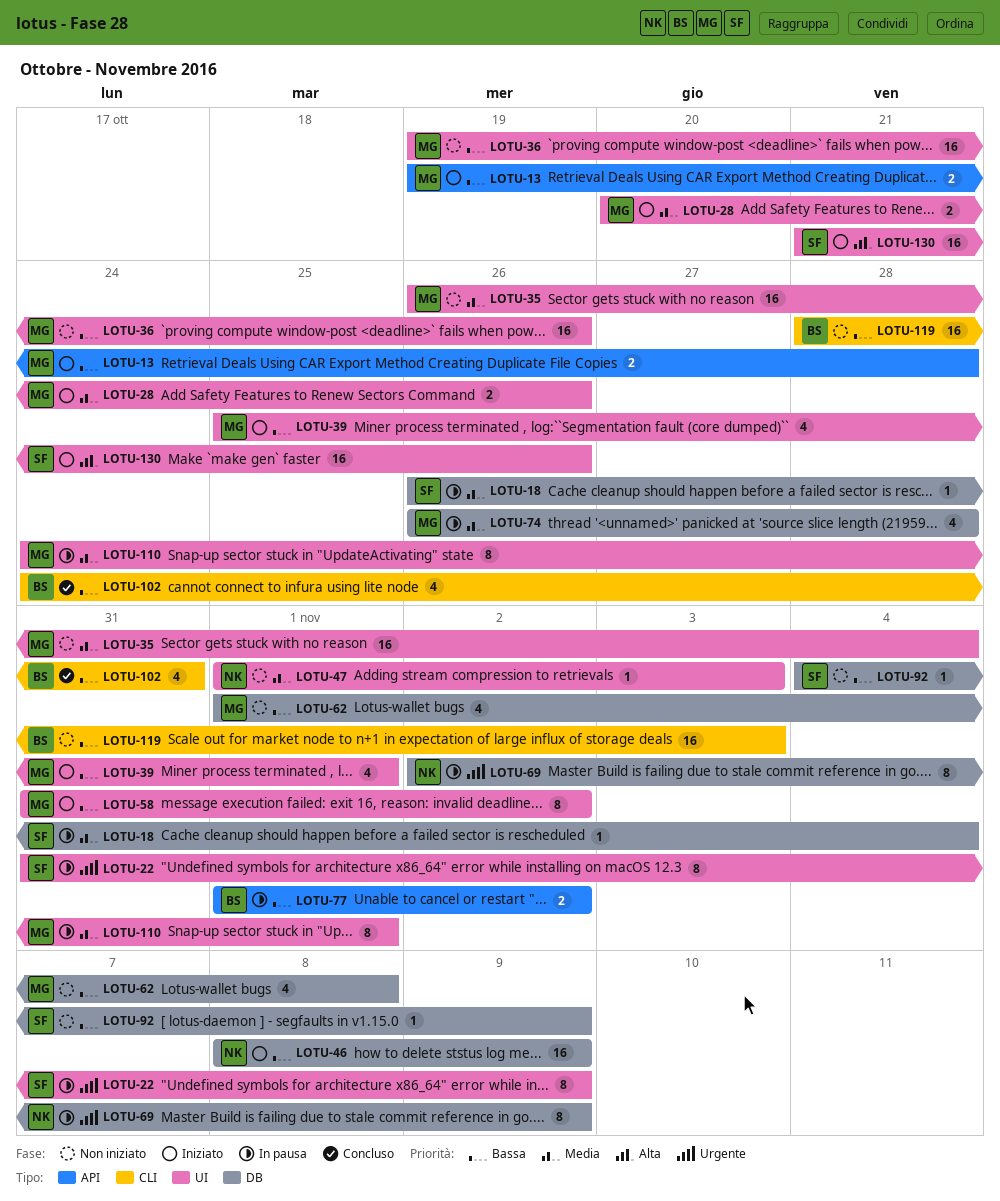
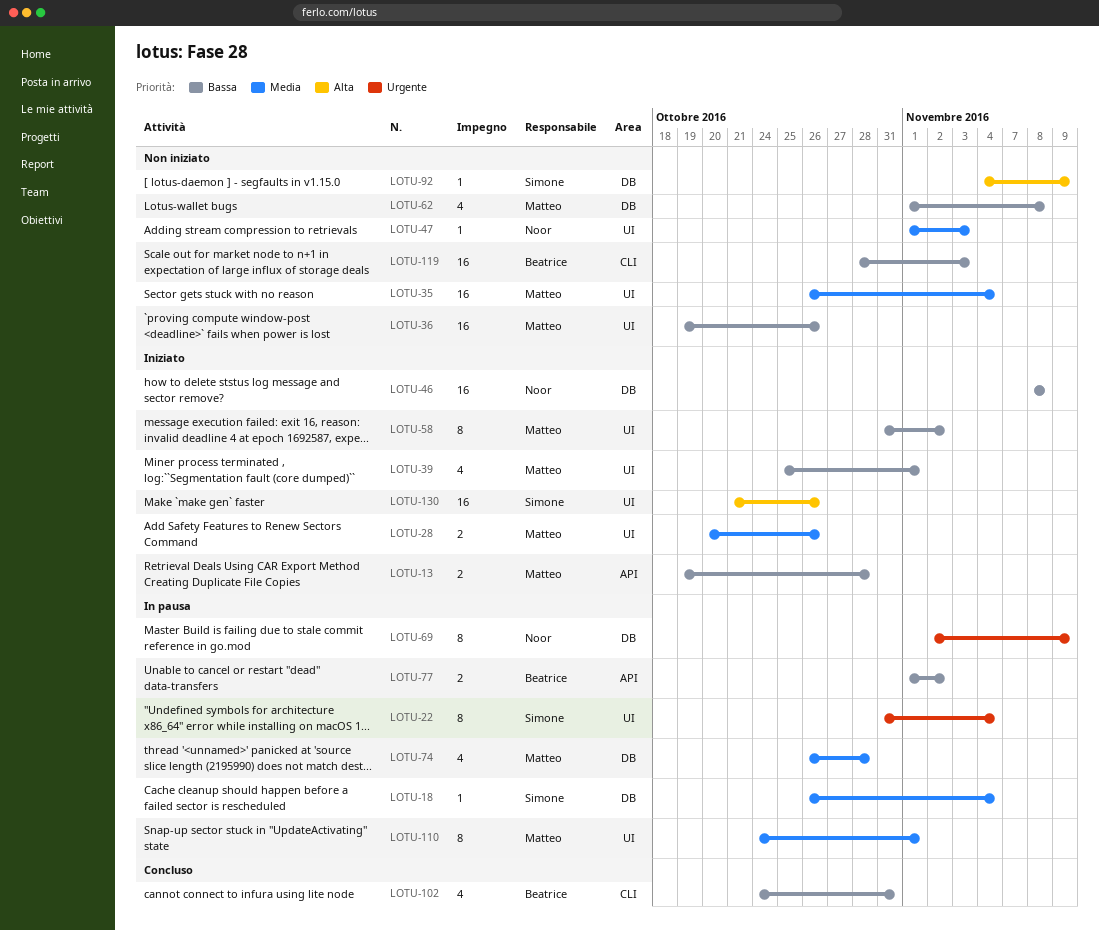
LOTU-22, due: Nov 9 -> Nov 4
LOTU-46, due: Nov 9 -> Nov 8
LOTU-92, priority: Bassa -> Alta

